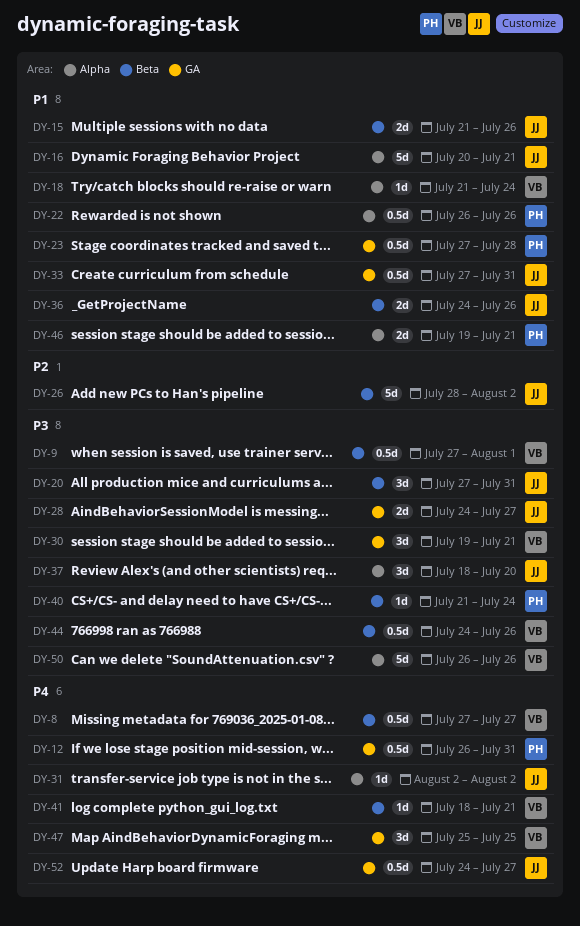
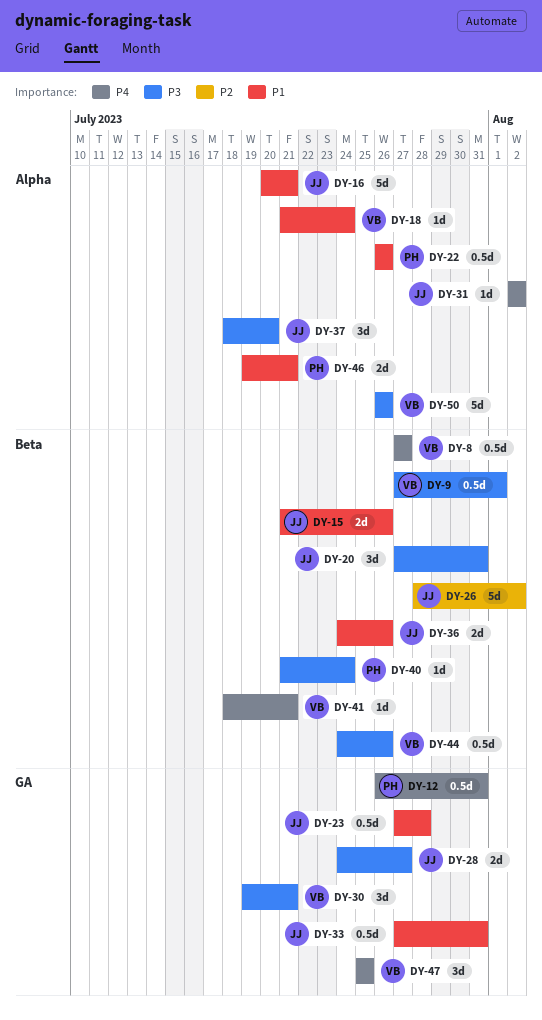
DY-23, owner: PH -> JJ
DY-52: present -> none

